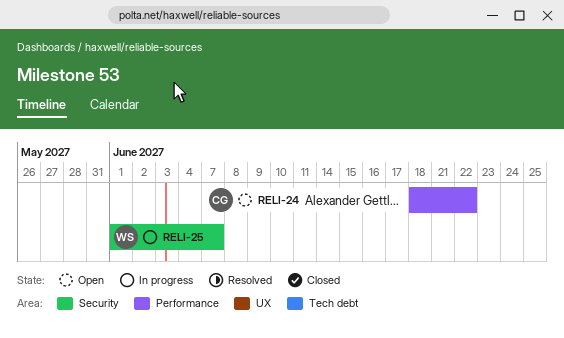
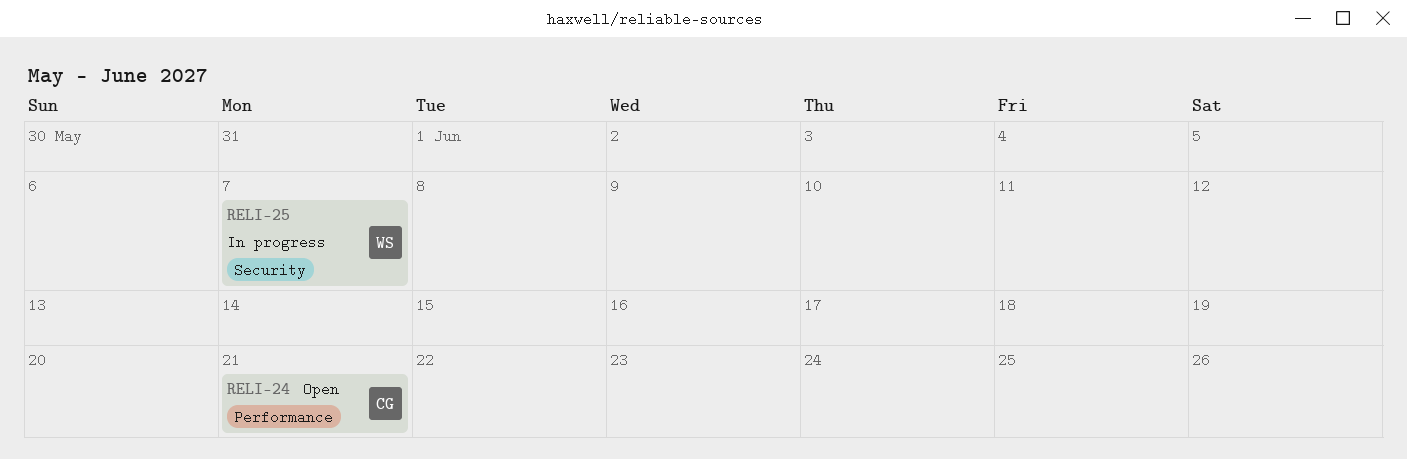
RELI-24, due: Jun 22 -> Jun 21

